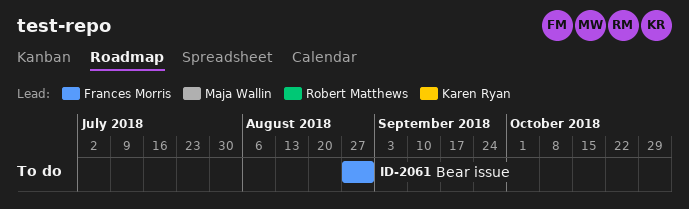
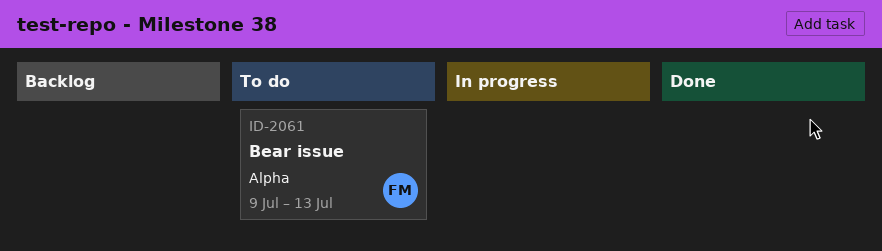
ID-2061, start: Aug 27 -> Jul 9
ID-2061, due: Aug 31 -> Jul 13

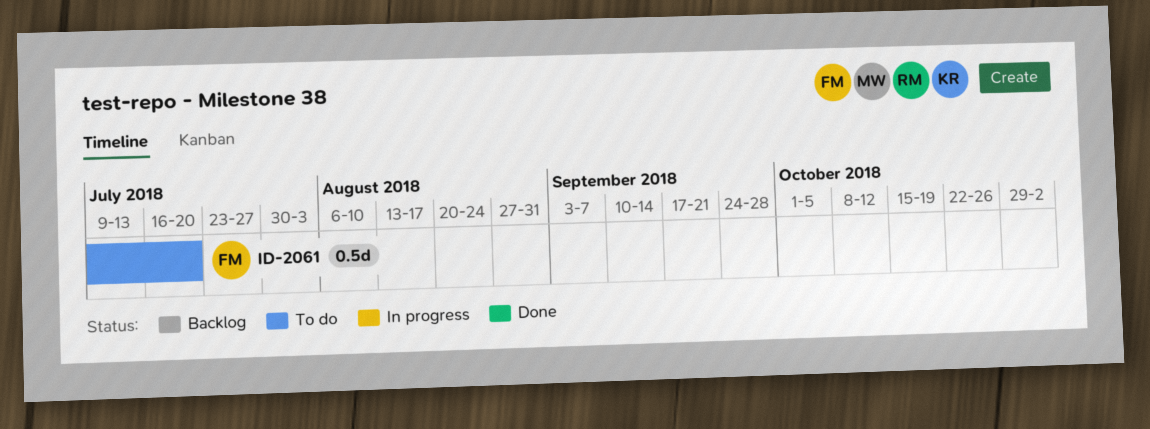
ID-2061, due: Jul 13 -> Jul 20

